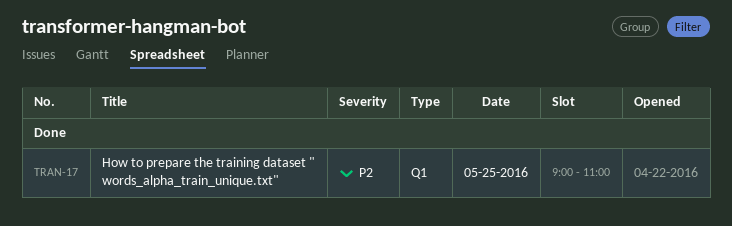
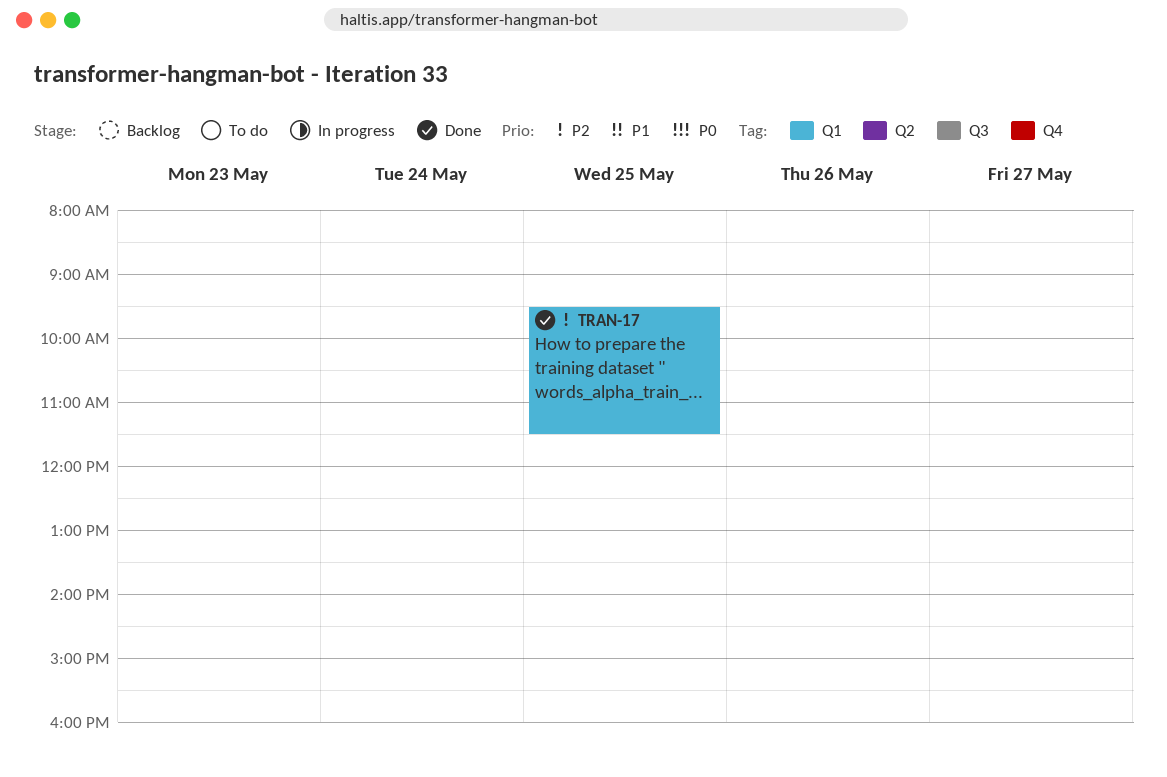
TRAN-17, begins: 09:00 -> 09:30
TRAN-17, ends: 11:00 -> 11:30

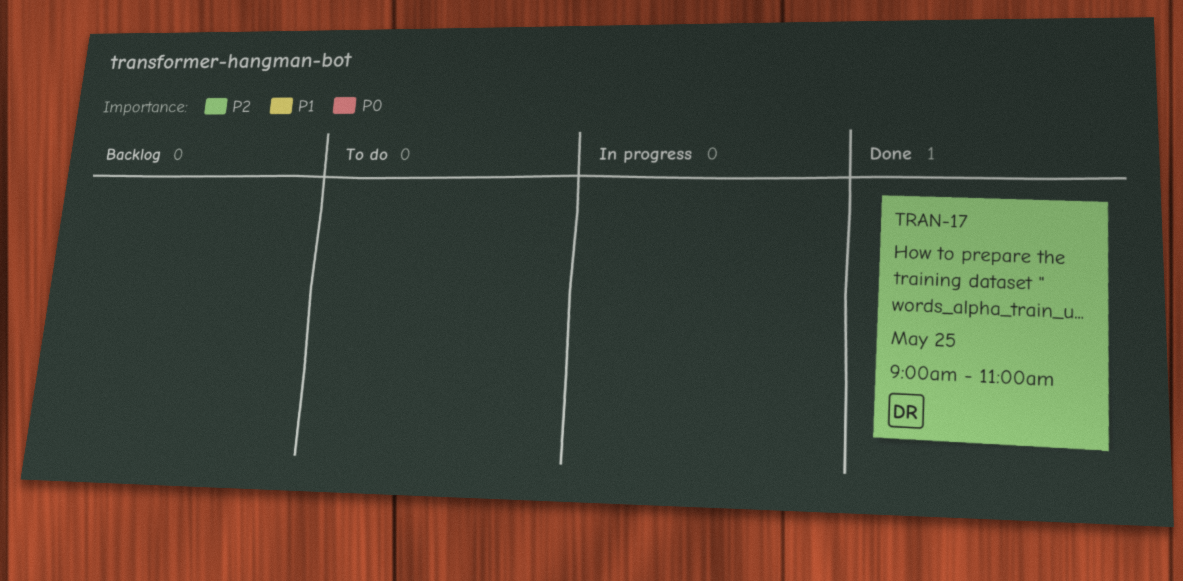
TRAN-17, begins: 09:30 -> 09:00
TRAN-17, ends: 11:30 -> 11:00

